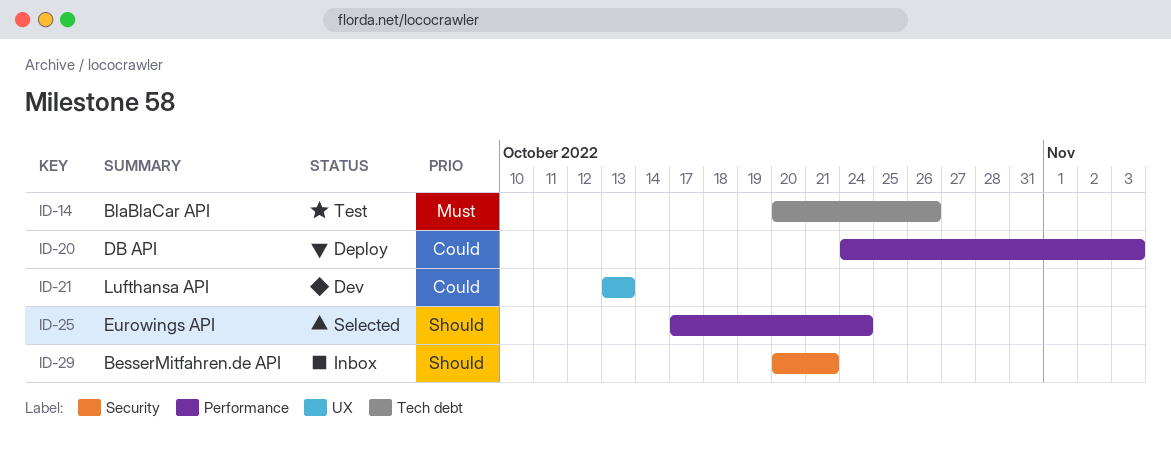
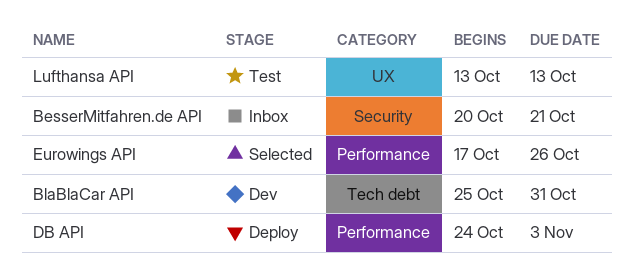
BlaBlaCar API, status: Test -> Dev
BlaBlaCar API, start: Oct 20 -> Oct 25
BlaBlaCar API, due: Oct 26 -> Oct 31
Eurowings API, due: Oct 24 -> Oct 26
Lufthansa API, status: Dev -> Test

